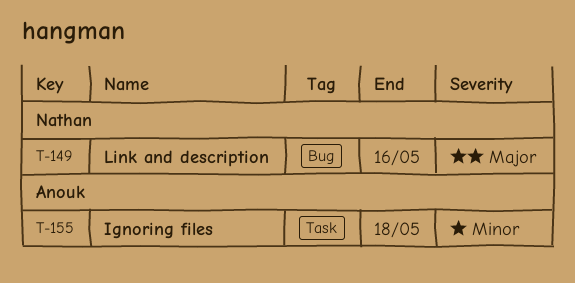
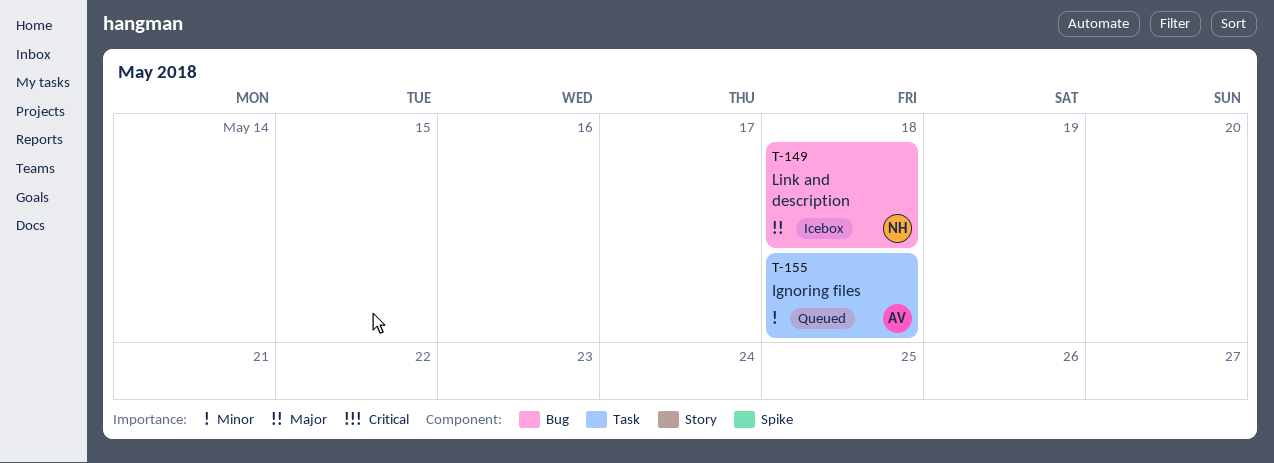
T-149, due: May 16 -> May 18

